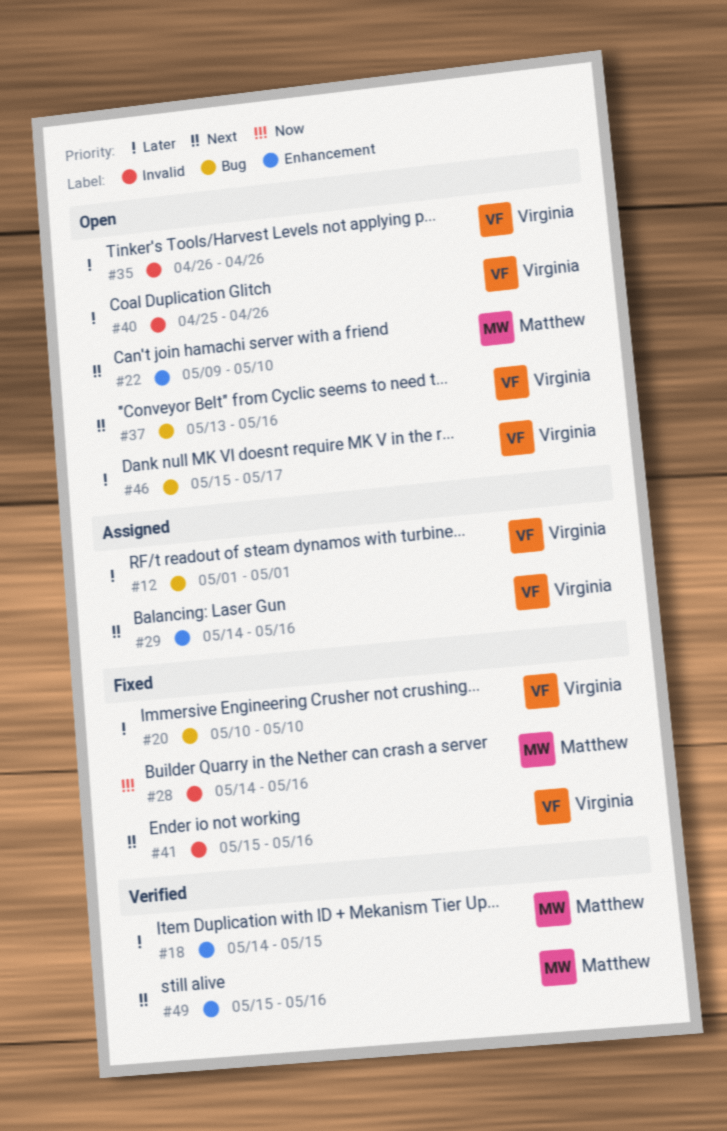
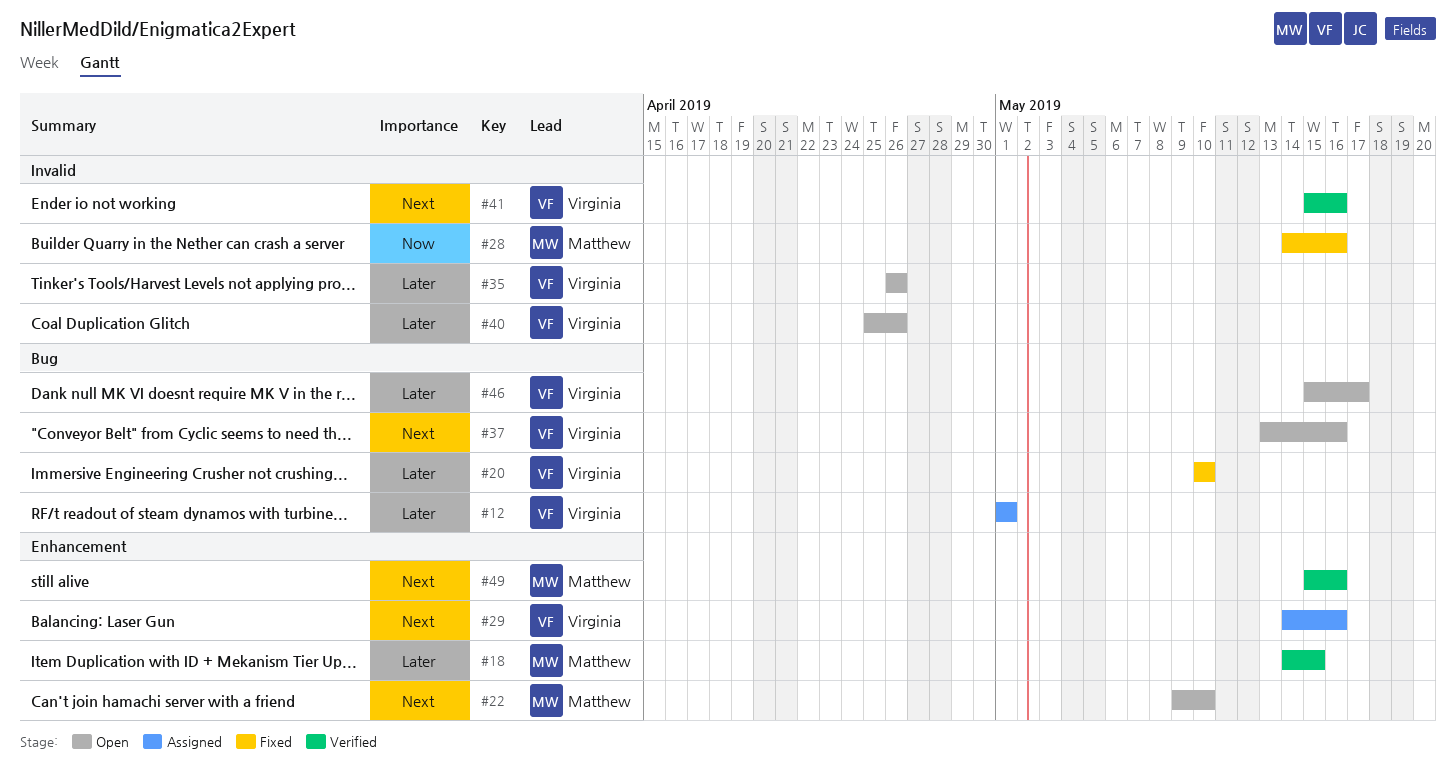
#41, status: Fixed -> Verified

